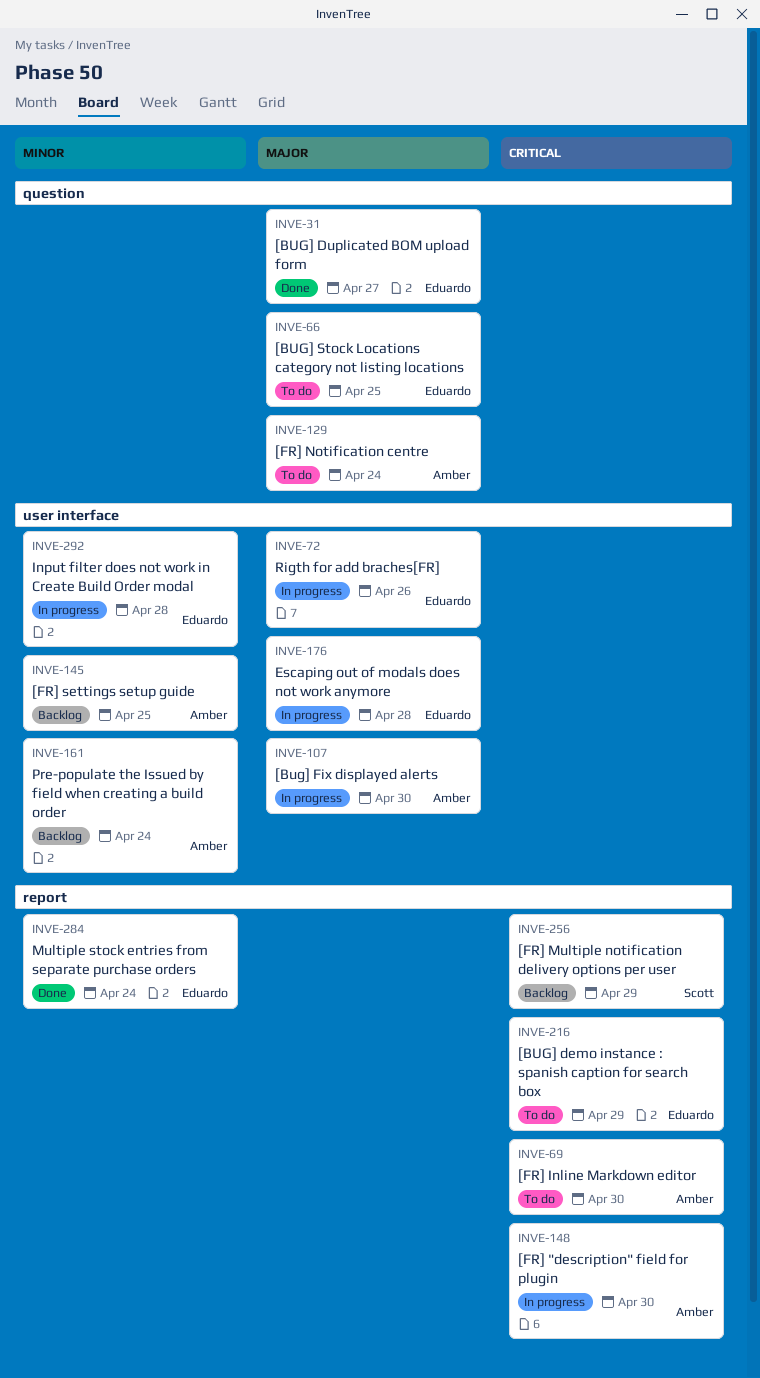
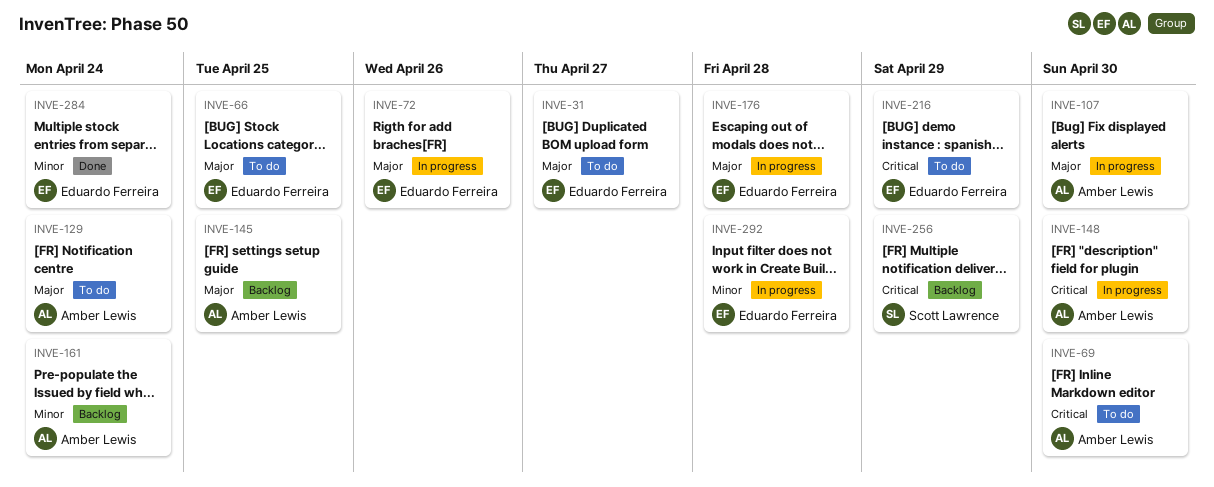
INVE-31, status: Done -> To do
INVE-145, priority: Minor -> Major

